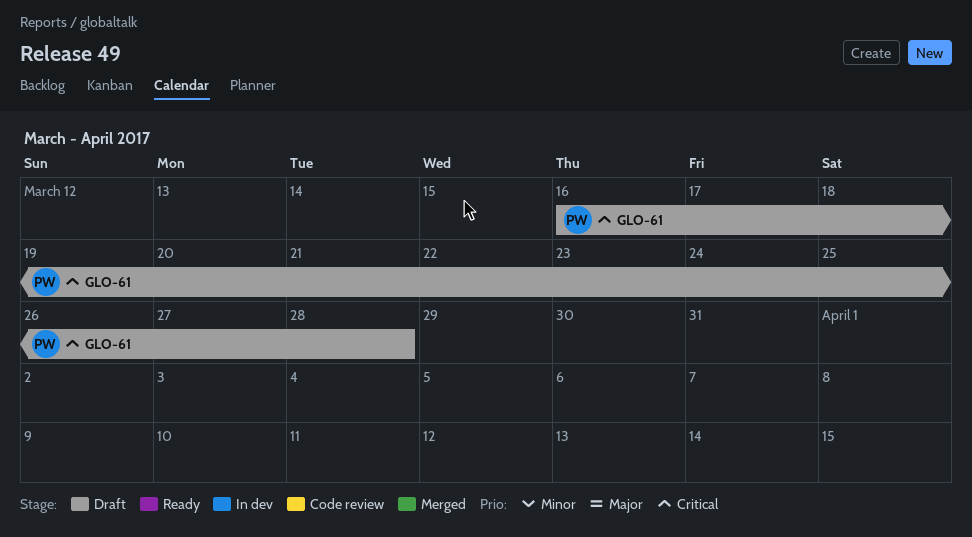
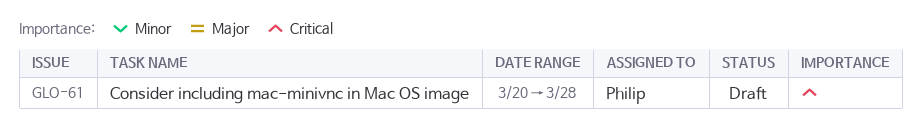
GLO-61, start: Mar 16 -> Mar 20

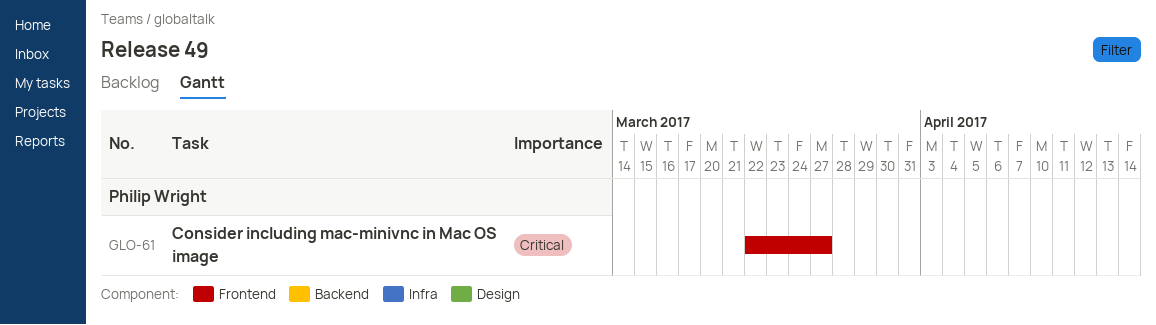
GLO-61, start: Mar 20 -> Mar 22
GLO-61, due: Mar 28 -> Mar 27

